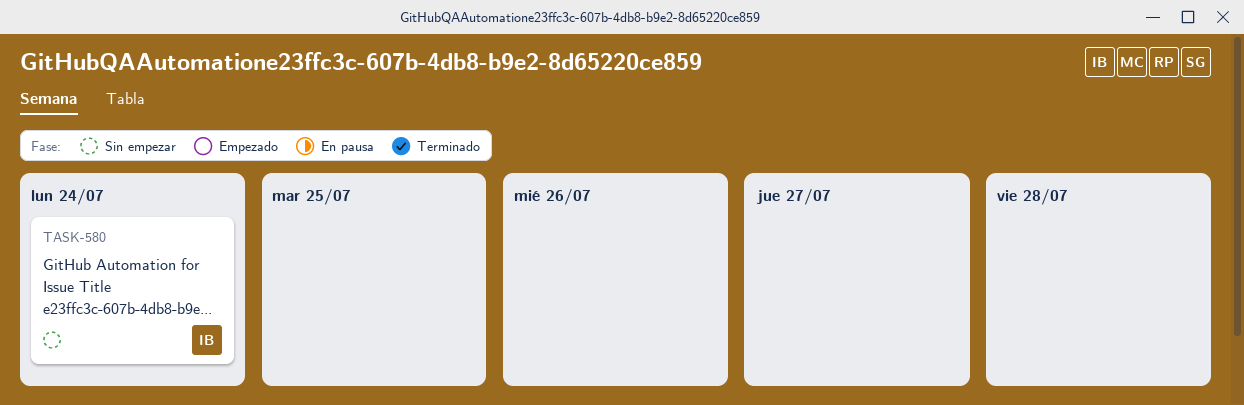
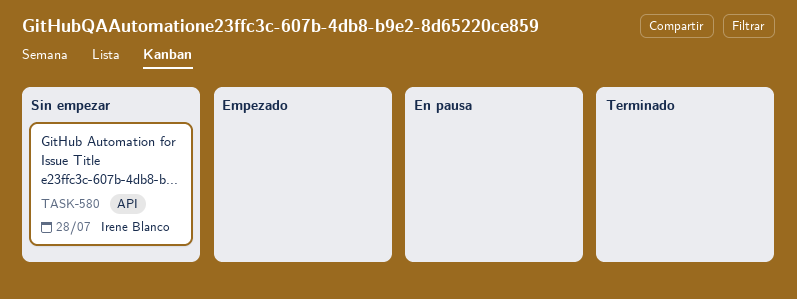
TASK-580, due: Jul 24 -> Jul 28

